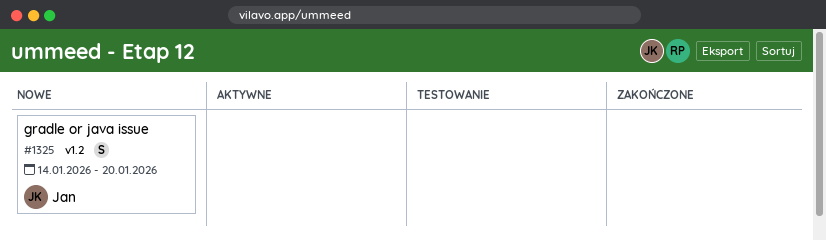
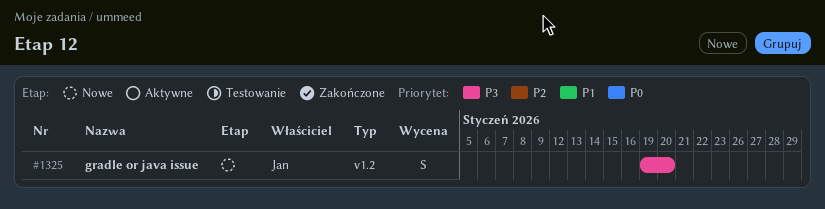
#1325, start: Jan 14 -> Jan 19

